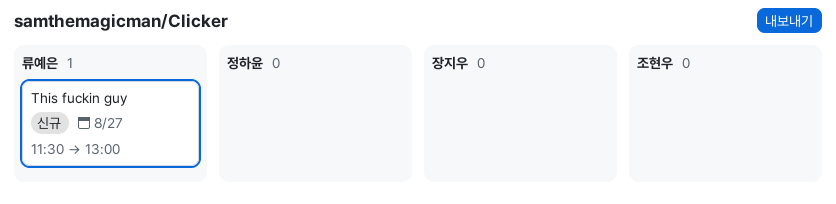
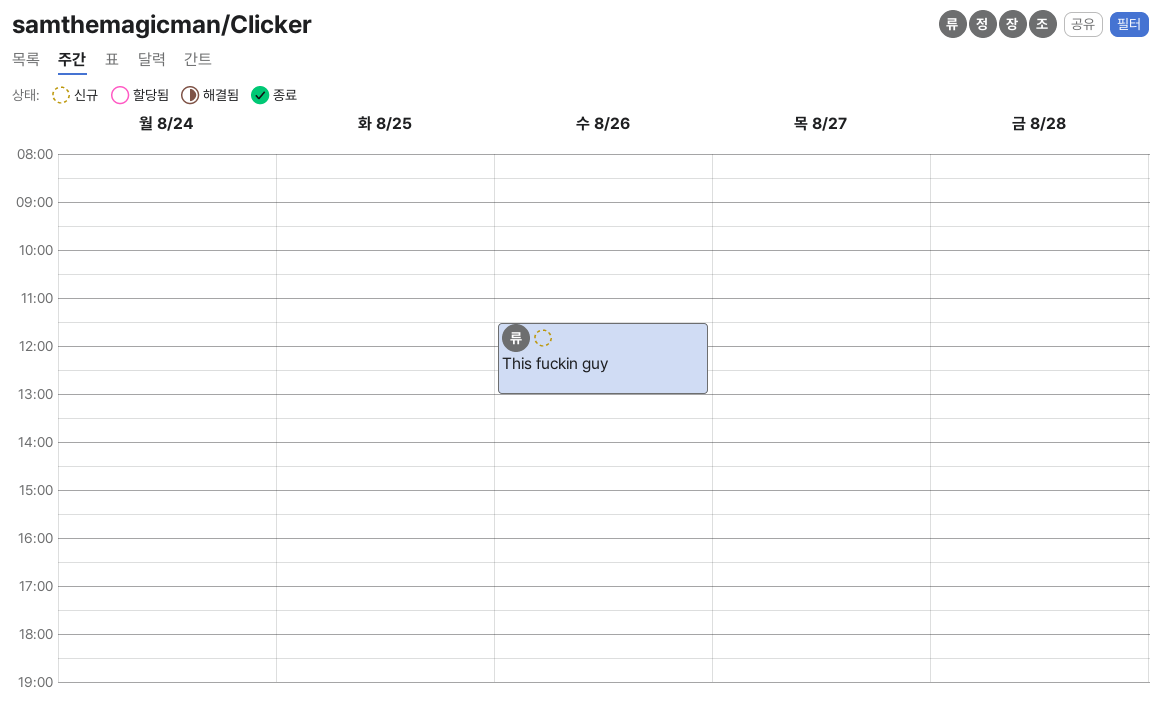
This fuckin guy, day: Aug 27 -> Aug 26

